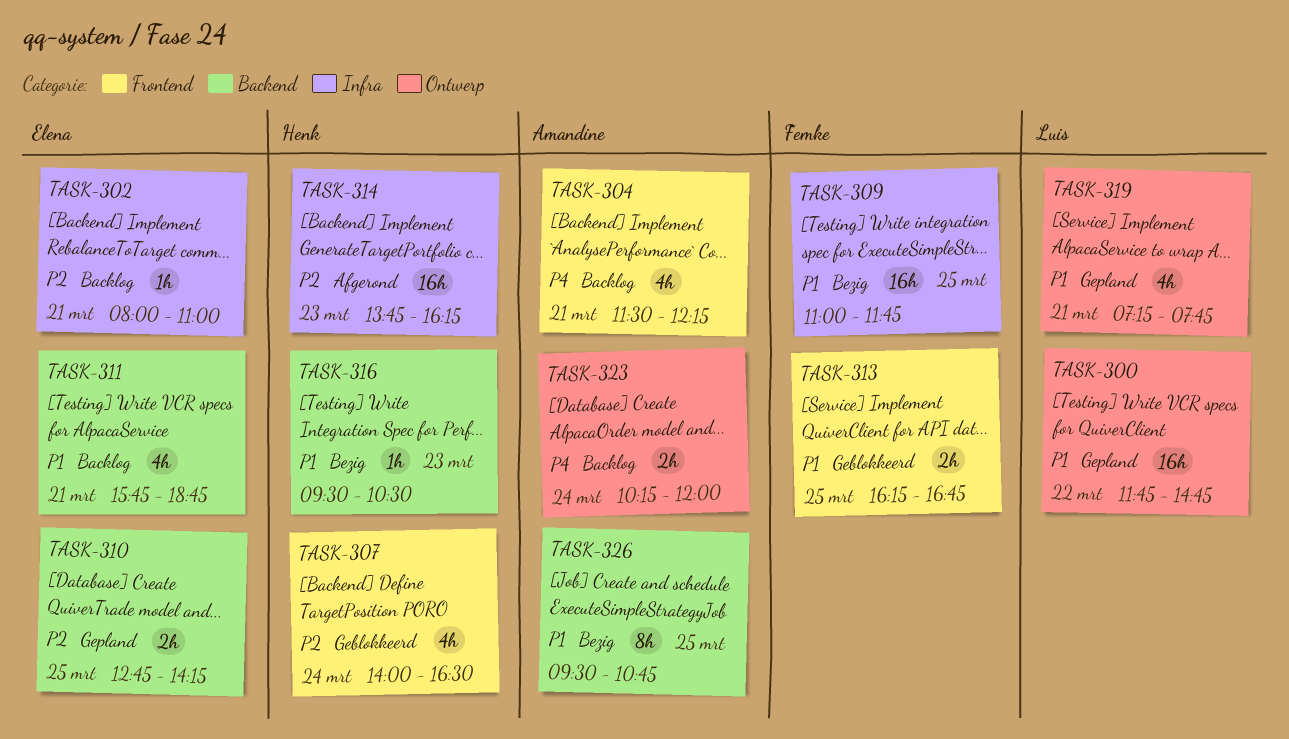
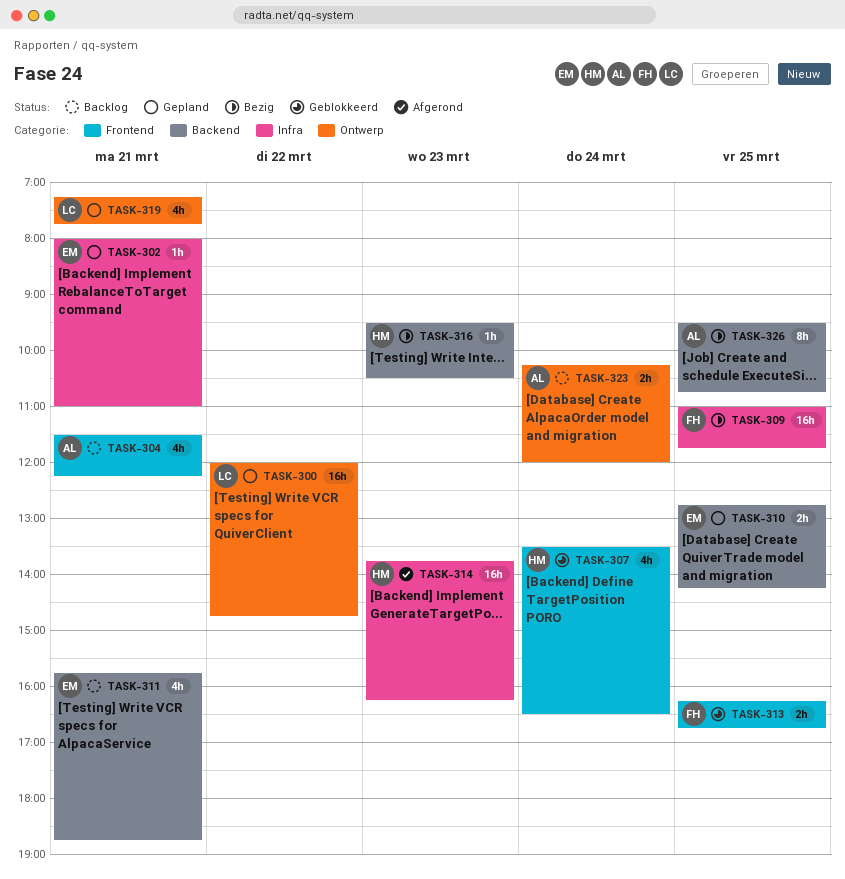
TASK-300, begins: 11:45 -> 12:00
TASK-302, status: Backlog -> Gepland
TASK-307, begins: 14:00 -> 13:30

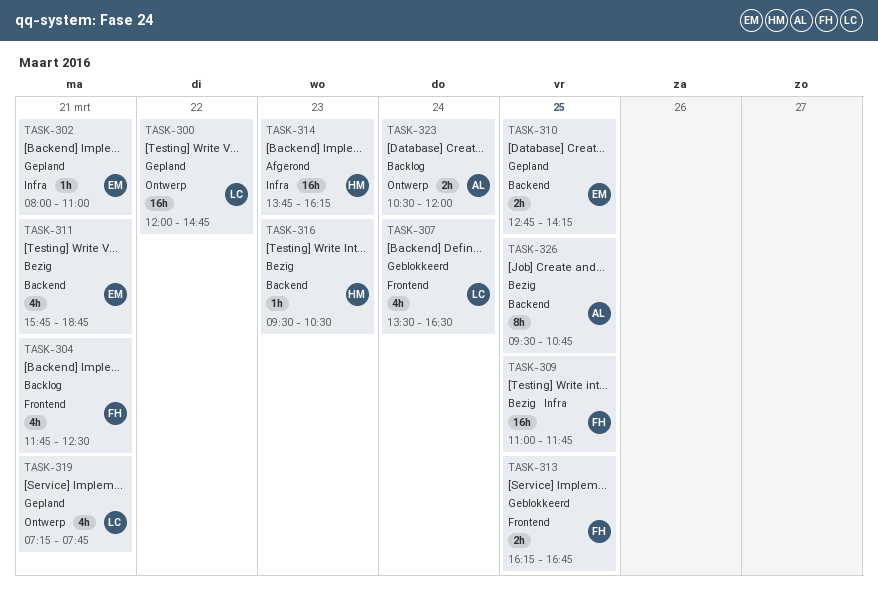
TASK-304, owner: AL -> FH
TASK-304, begins: 11:30 -> 11:45
TASK-304, ends: 12:15 -> 12:30
TASK-307, owner: HM -> LC
TASK-311, status: Backlog -> Bezig
TASK-323, begins: 10:15 -> 10:30

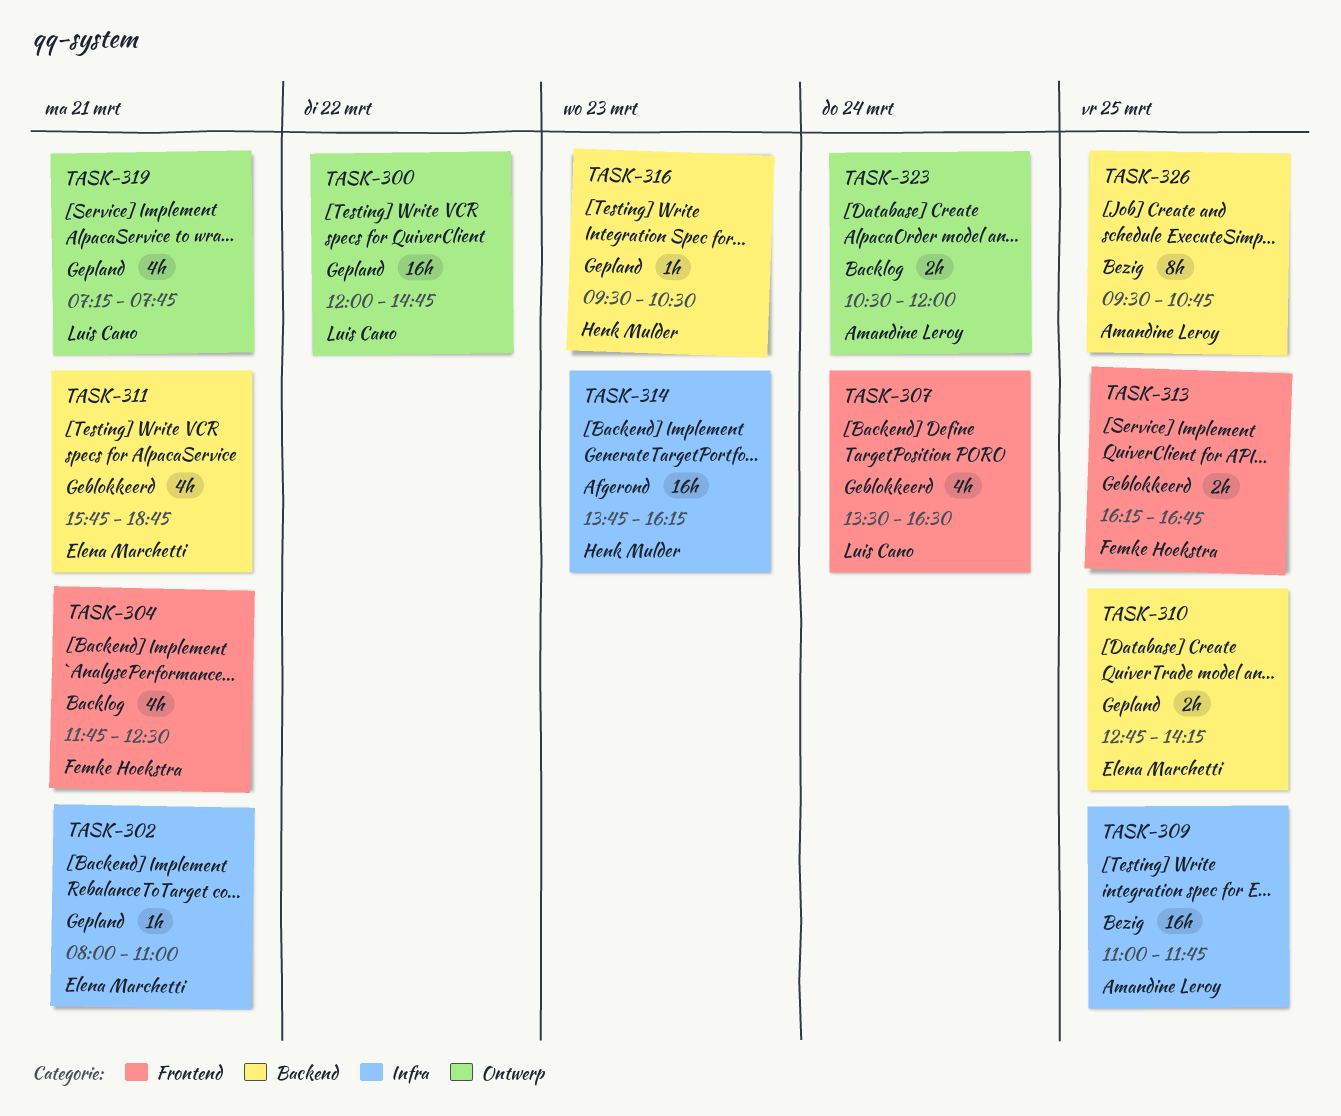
TASK-309, owner: Femke Hoekstra -> Amandine Leroy
TASK-311, status: Bezig -> Geblokkeerd
TASK-316, status: Bezig -> Gepland

